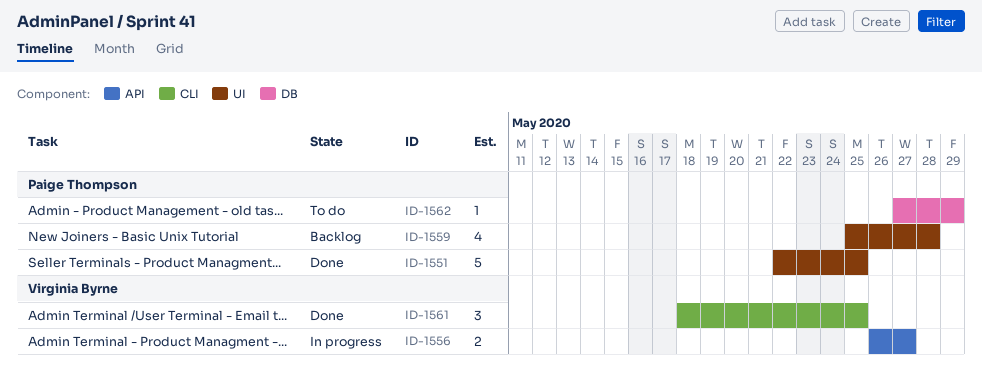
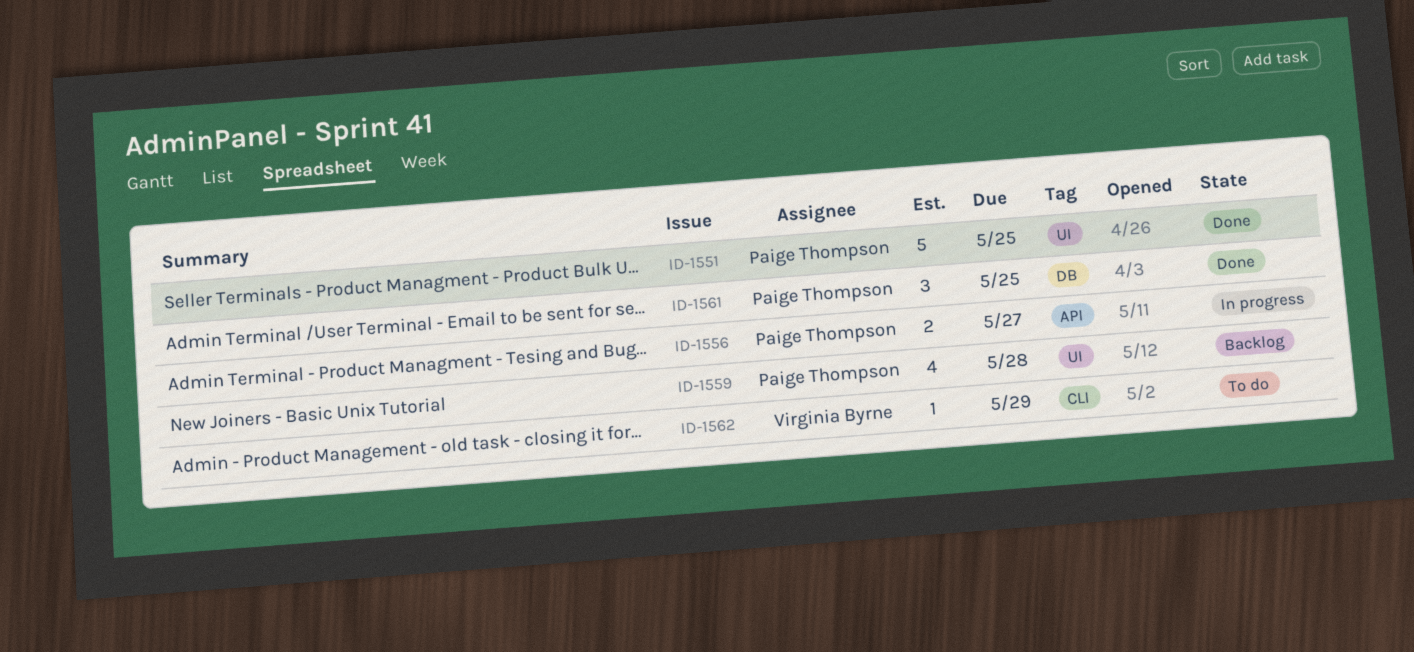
ID-1556, owner: Virginia Byrne -> Paige Thompson
ID-1561, owner: Virginia Byrne -> Paige Thompson
ID-1561, label: CLI -> DB
ID-1562, owner: Paige Thompson -> Virginia Byrne
ID-1562, label: DB -> CLI

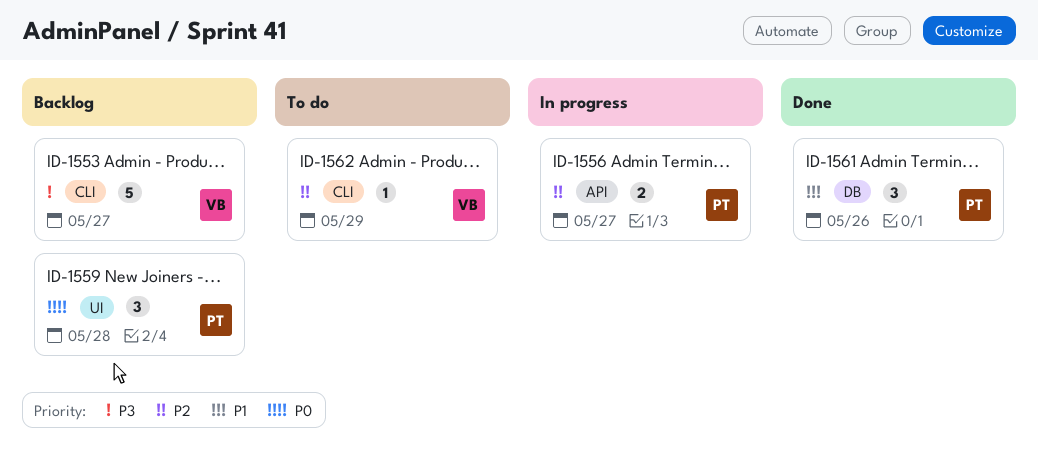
ID-1551: present -> none
ID-1553: none -> present
ID-1559, estimate: 4 -> 3
ID-1561, due: May 25 -> May 26

